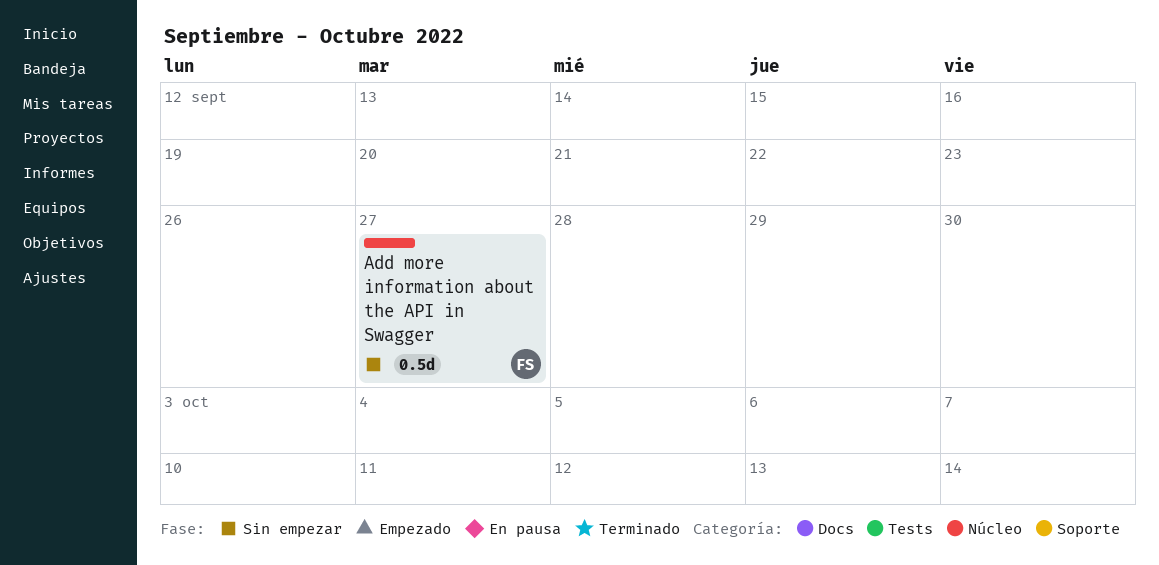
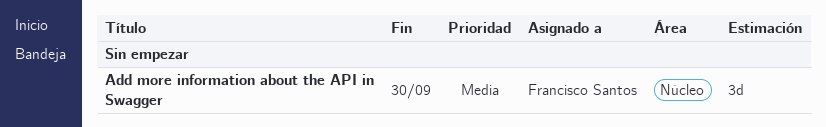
Add more information about the API in Swagger, estimate: 0.5d -> 3d
Add more information about the API in Swagger, due: Sep 27 -> Sep 30

